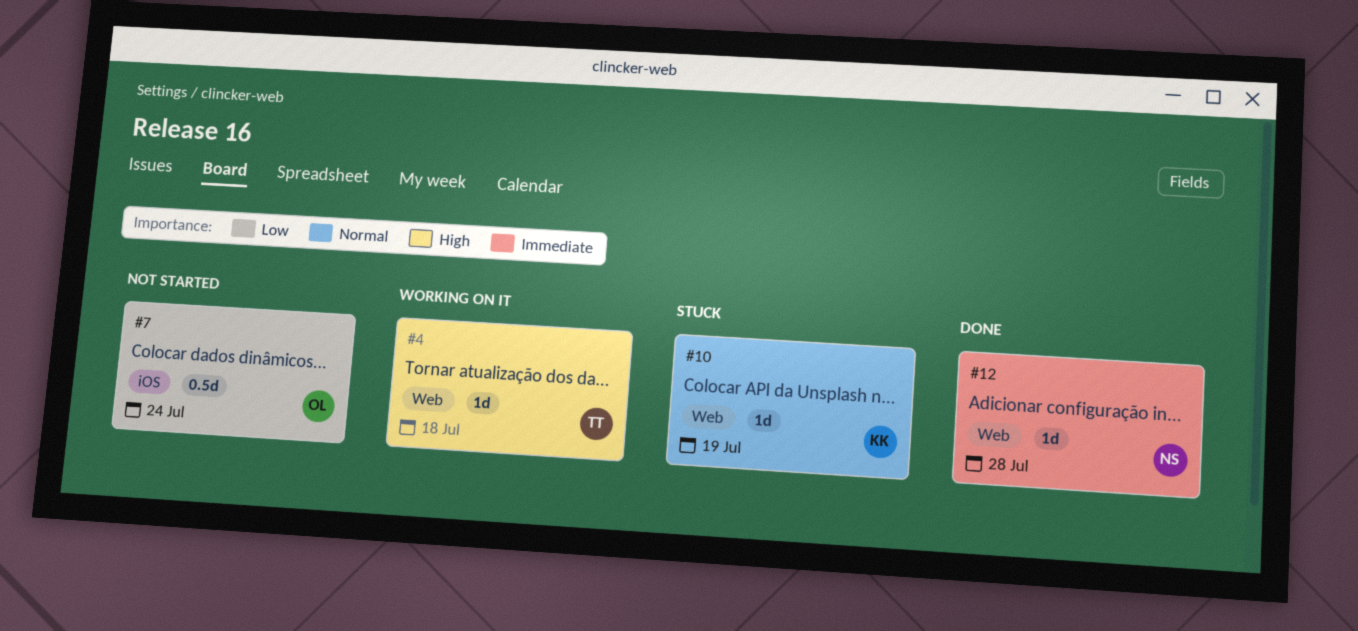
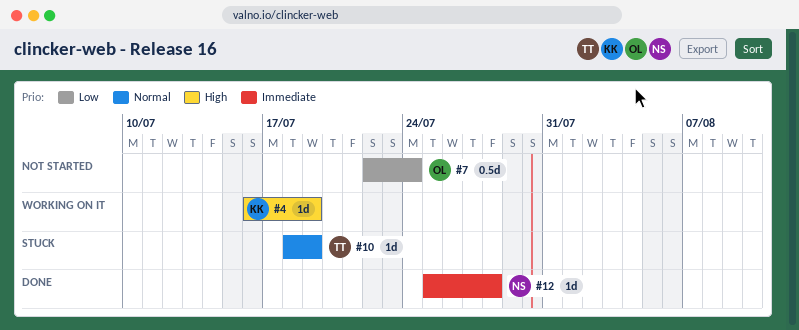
#4, owner: TT -> KK
#4, due: Jul 18 -> Jul 19
#10, owner: KK -> TT

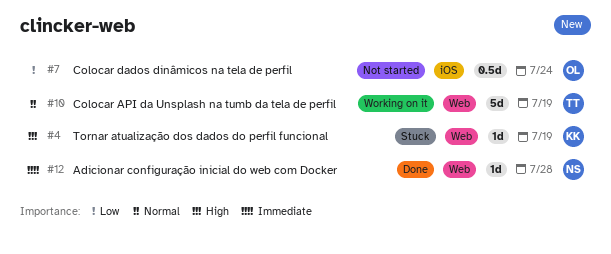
#4, status: Working on it -> Stuck
#10, status: Stuck -> Working on it
#10, estimate: 1d -> 5d

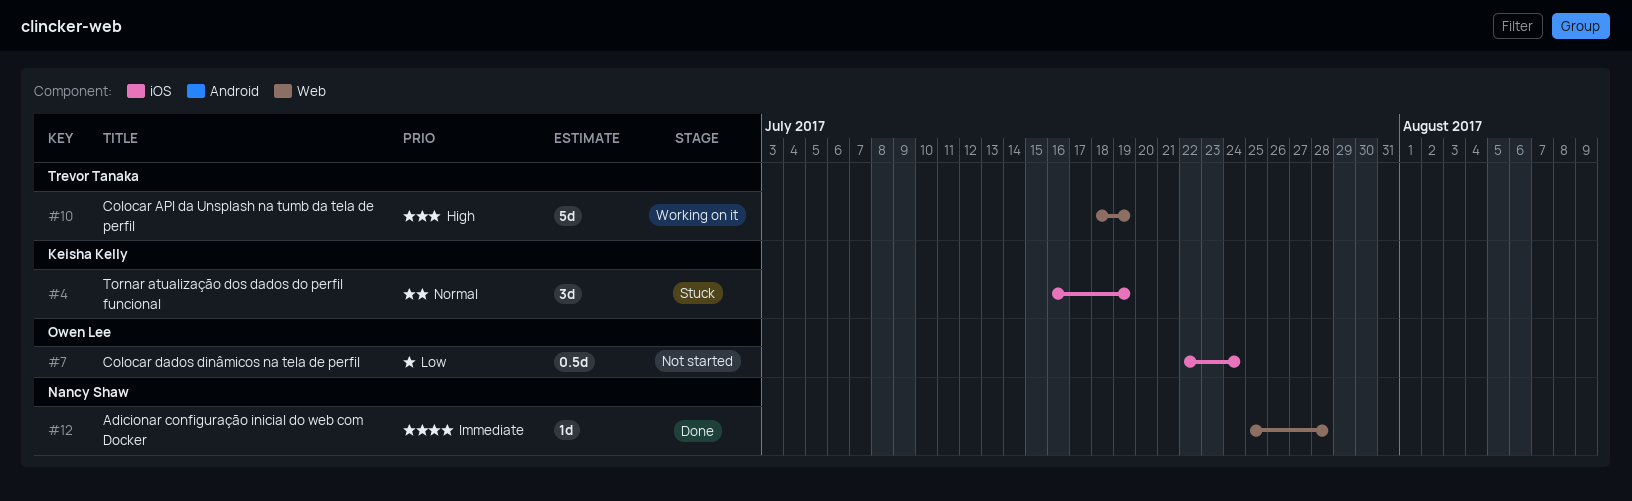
#4, priority: High -> Normal
#4, label: Web -> iOS
#4, estimate: 1d -> 3d
#10, priority: Normal -> High

